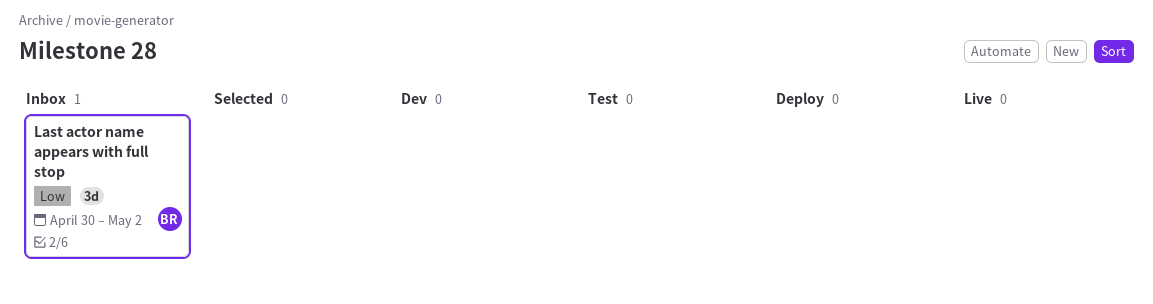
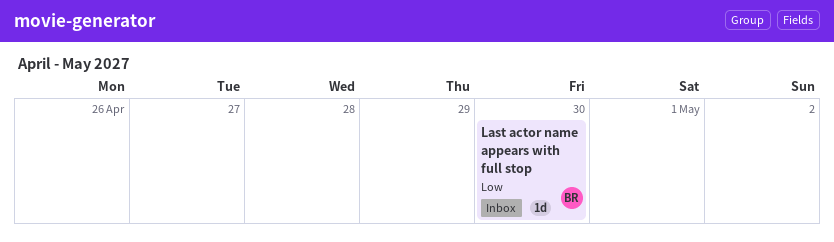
Last actor name appears with full stop, estimate: 3d -> 1d
Last actor name appears with full stop, due: May 2 -> Apr 30

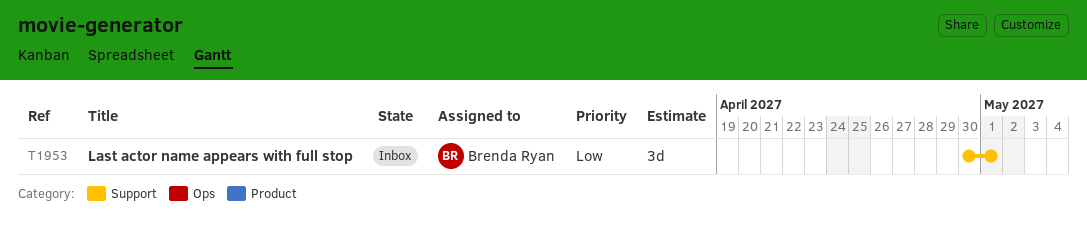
Last actor name appears with full stop, estimate: 1d -> 3d
Last actor name appears with full stop, due: Apr 30 -> May 1

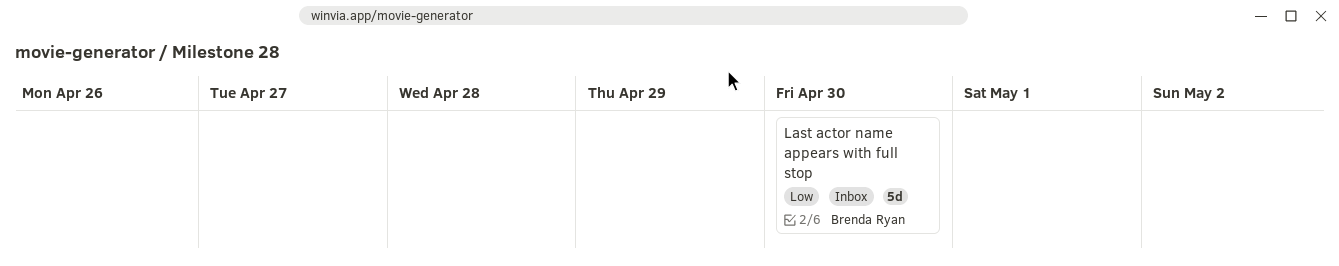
Last actor name appears with full stop, estimate: 3d -> 5d
Last actor name appears with full stop, due: May 1 -> Apr 30

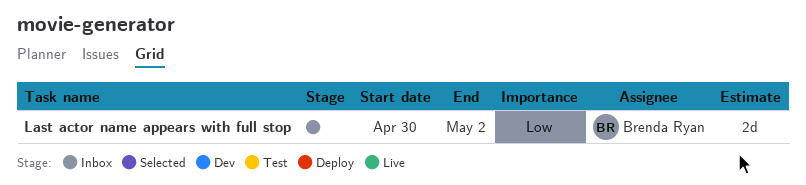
Last actor name appears with full stop, estimate: 5d -> 2d
Last actor name appears with full stop, due: Apr 30 -> May 2

